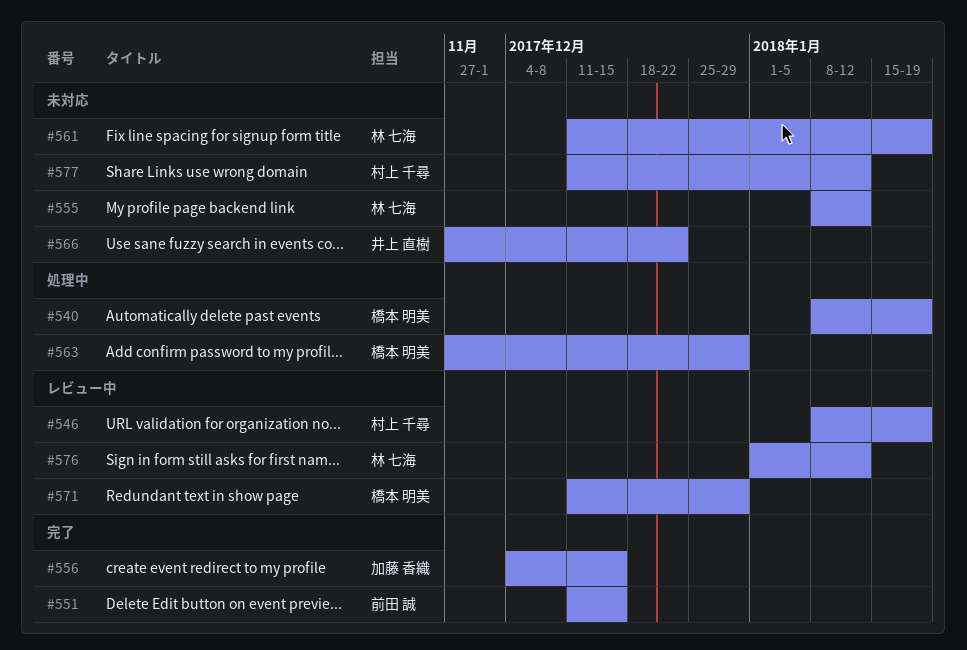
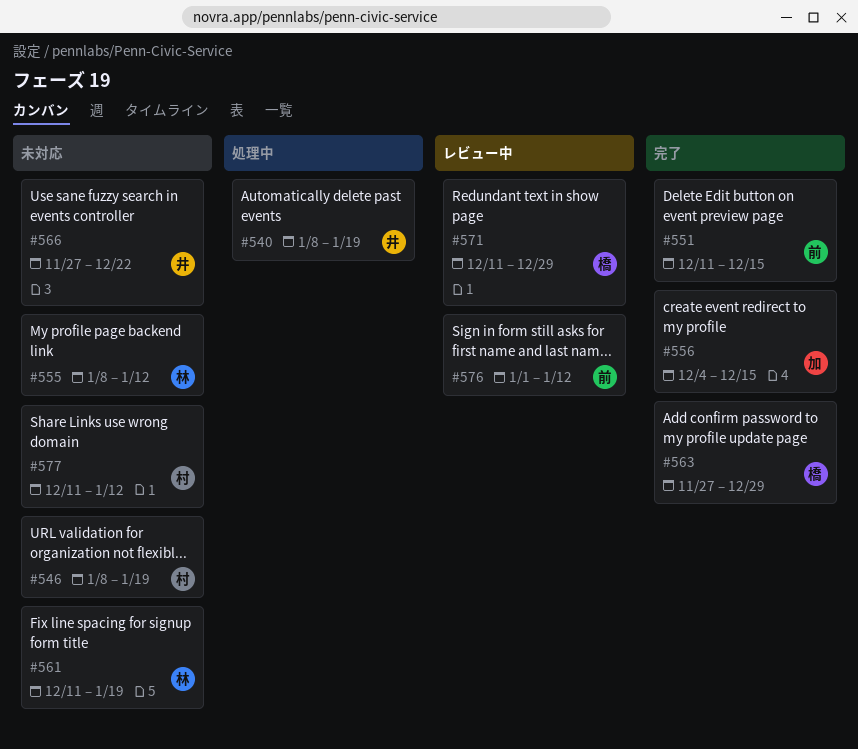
#540, owner: 橋本 明美 -> 井上 直樹
#546, status: レビュー中 -> 未対応
#563, status: 処理中 -> 完了
#576, owner: 林 七海 -> 前田 誠

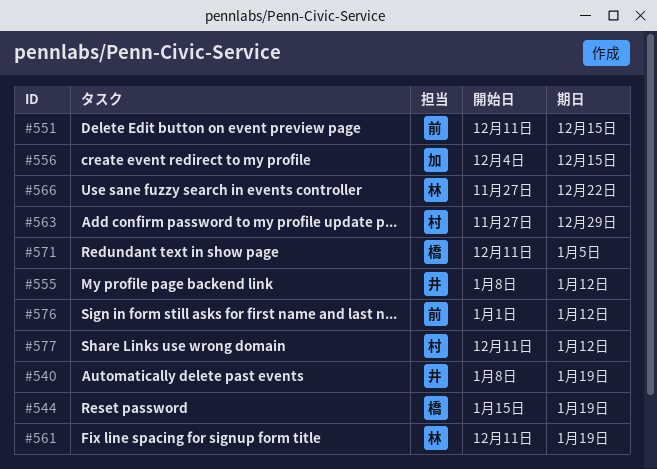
#544: none -> present
#546: present -> none
#555, owner: 林 -> 井
#563, owner: 橋 -> 村
#566, owner: 井 -> 林
#571, due: Dec 29 -> Jan 5

